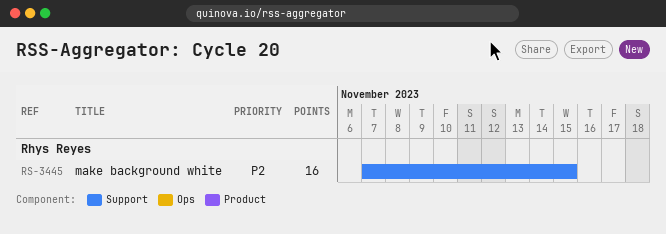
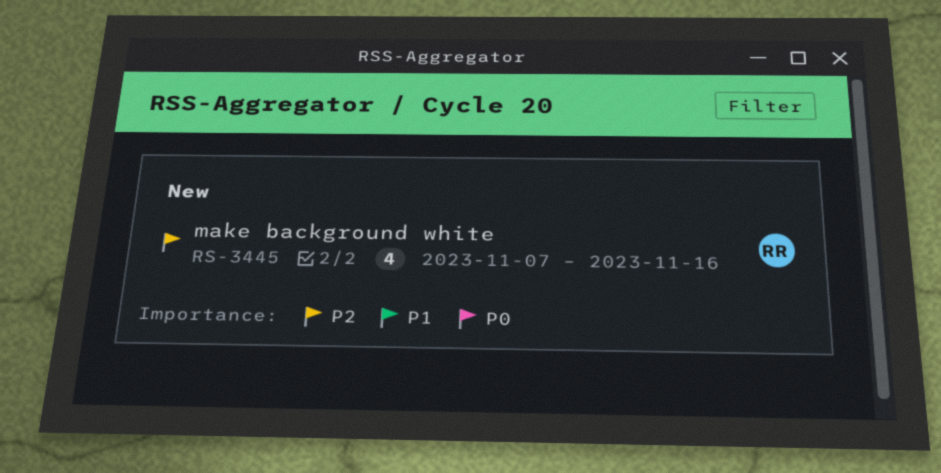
RS-3445, estimate: 16 -> 4
RS-3445, due: Nov 15 -> Nov 16

